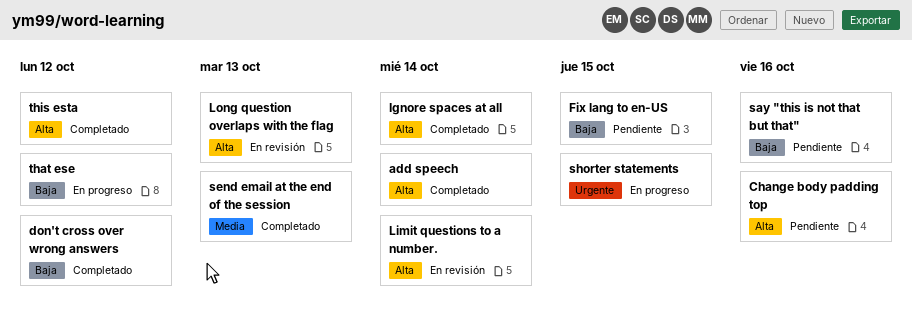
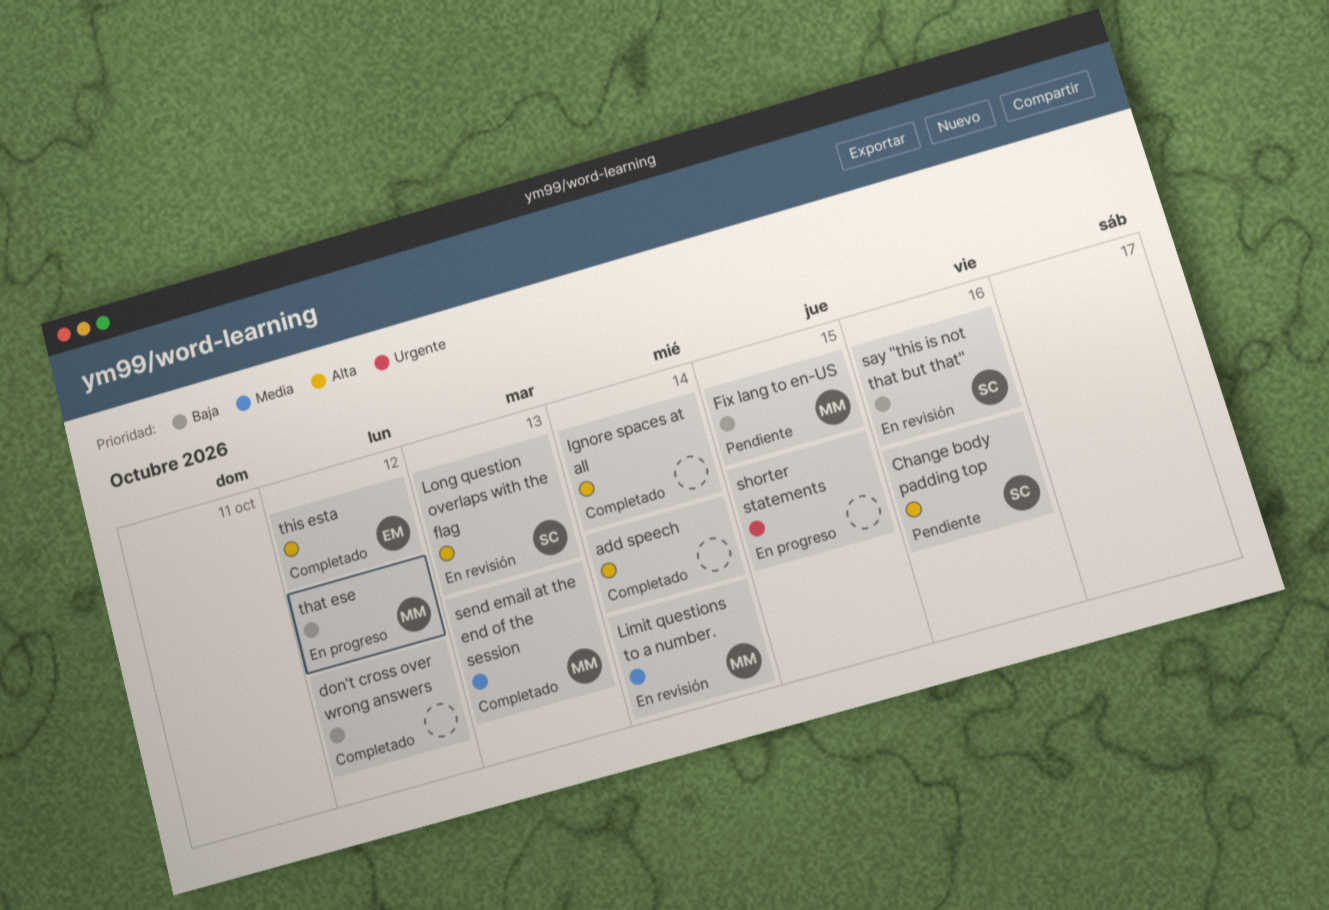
Limit questions to a number., priority: Alta -> Media
say "this is not that but that", status: Pendiente -> En revisión

